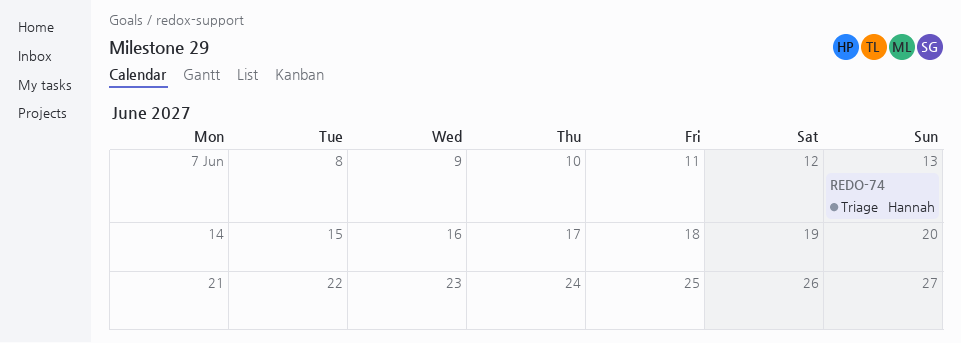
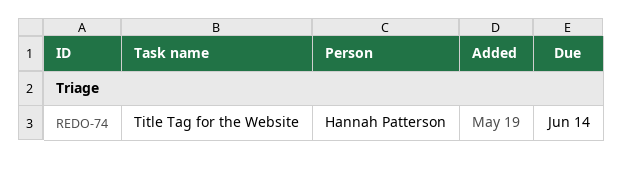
REDO-74, due: Jun 13 -> Jun 14

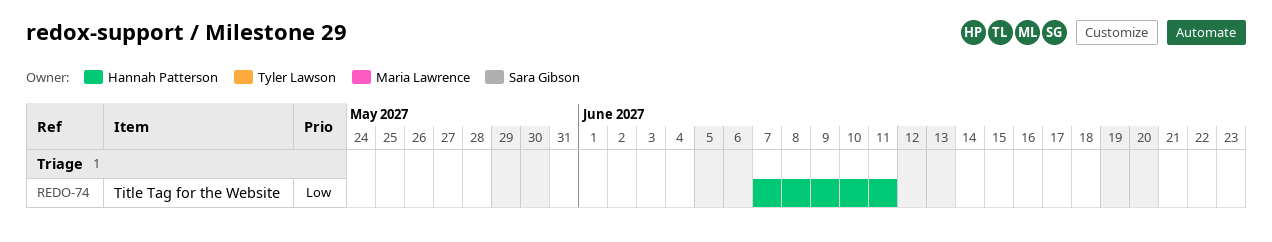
REDO-74, due: Jun 14 -> Jun 11

